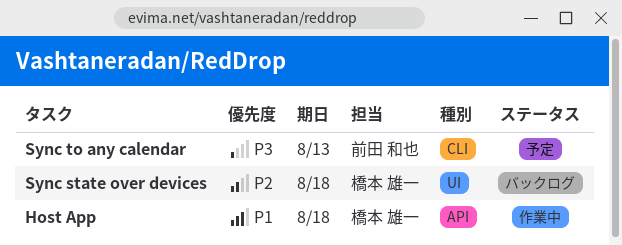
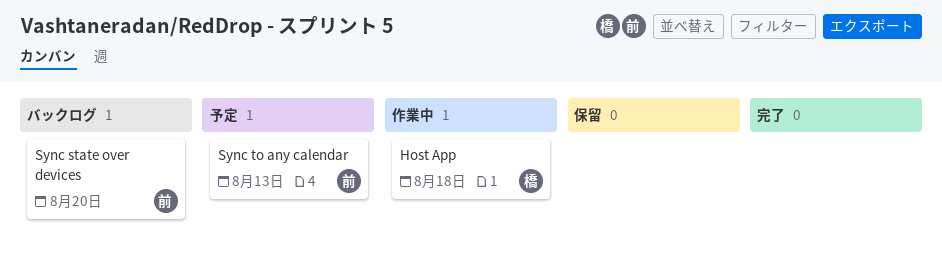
Sync state over devices, owner: 橋本 雄一 -> 前田 和也
Sync state over devices, due: Aug 18 -> Aug 20

